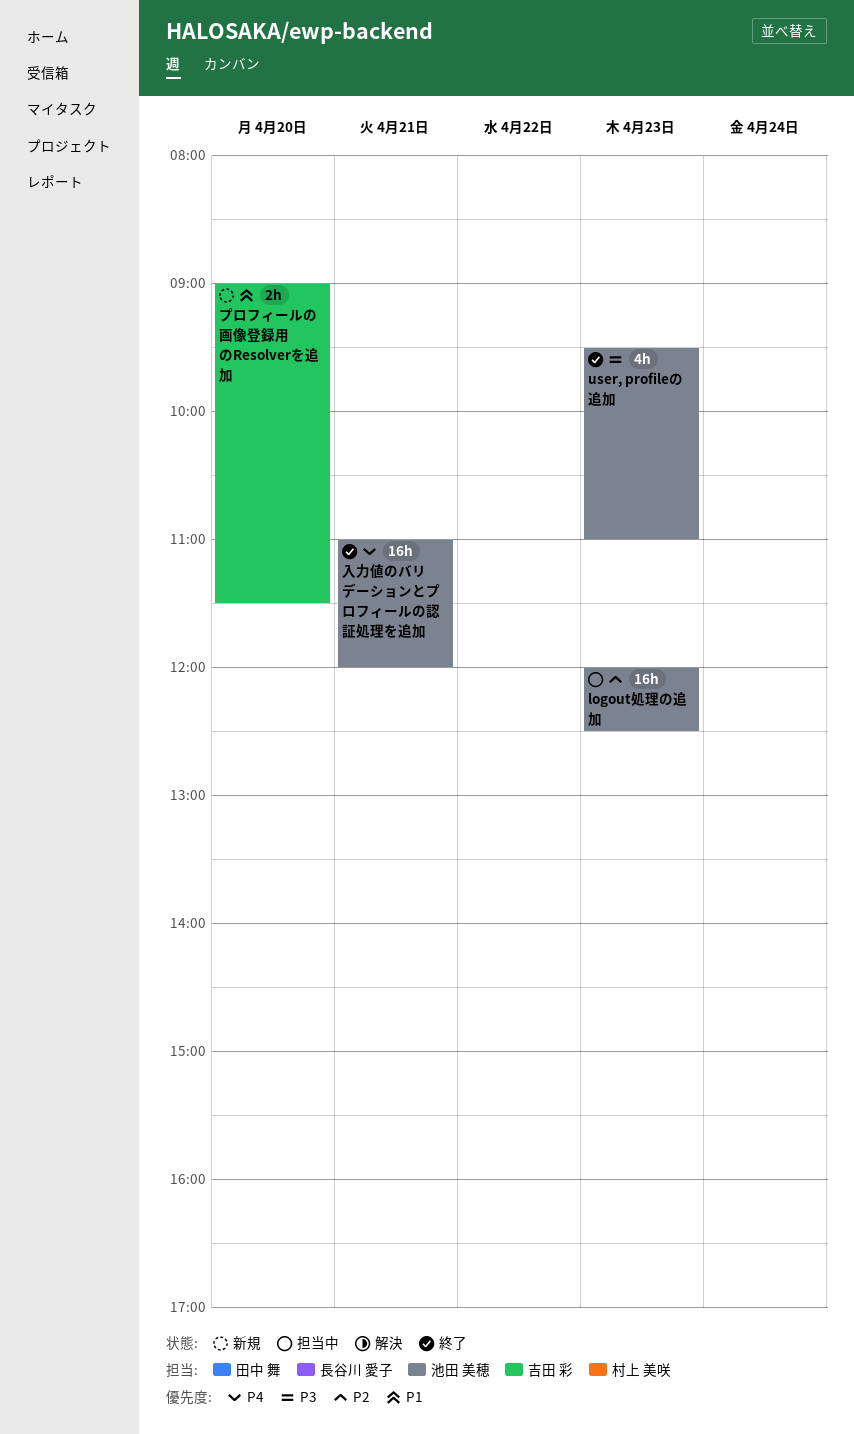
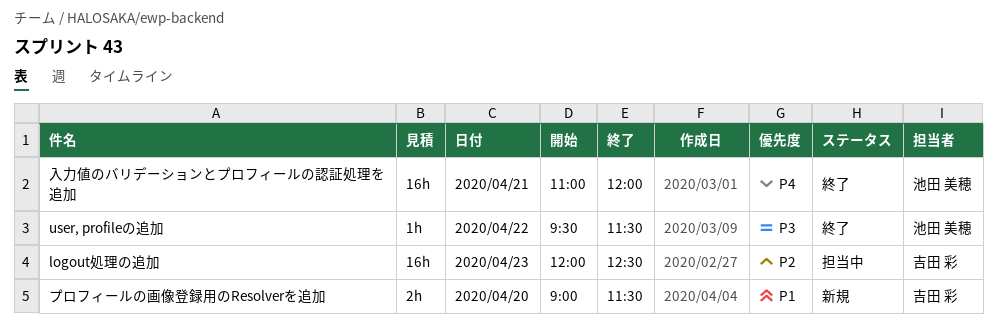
logout処理の追加, owner: 池田 美穂 -> 吉田 彩
user, profileの追加, estimate: 4h -> 1h
user, profileの追加, day: Apr 23 -> Apr 22
user, profileの追加, ends: 11:00 -> 11:30

